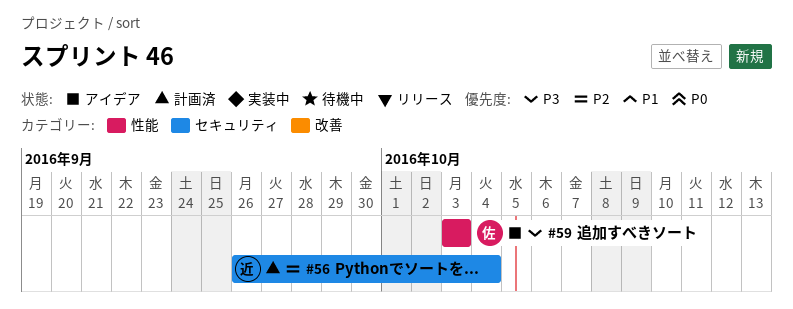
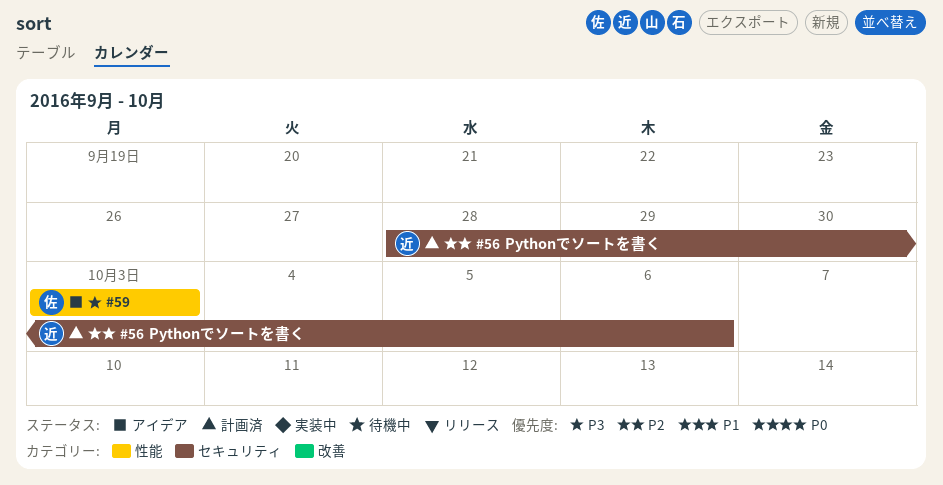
#56, start: Sep 26 -> Sep 28
#56, due: Oct 4 -> Oct 6

